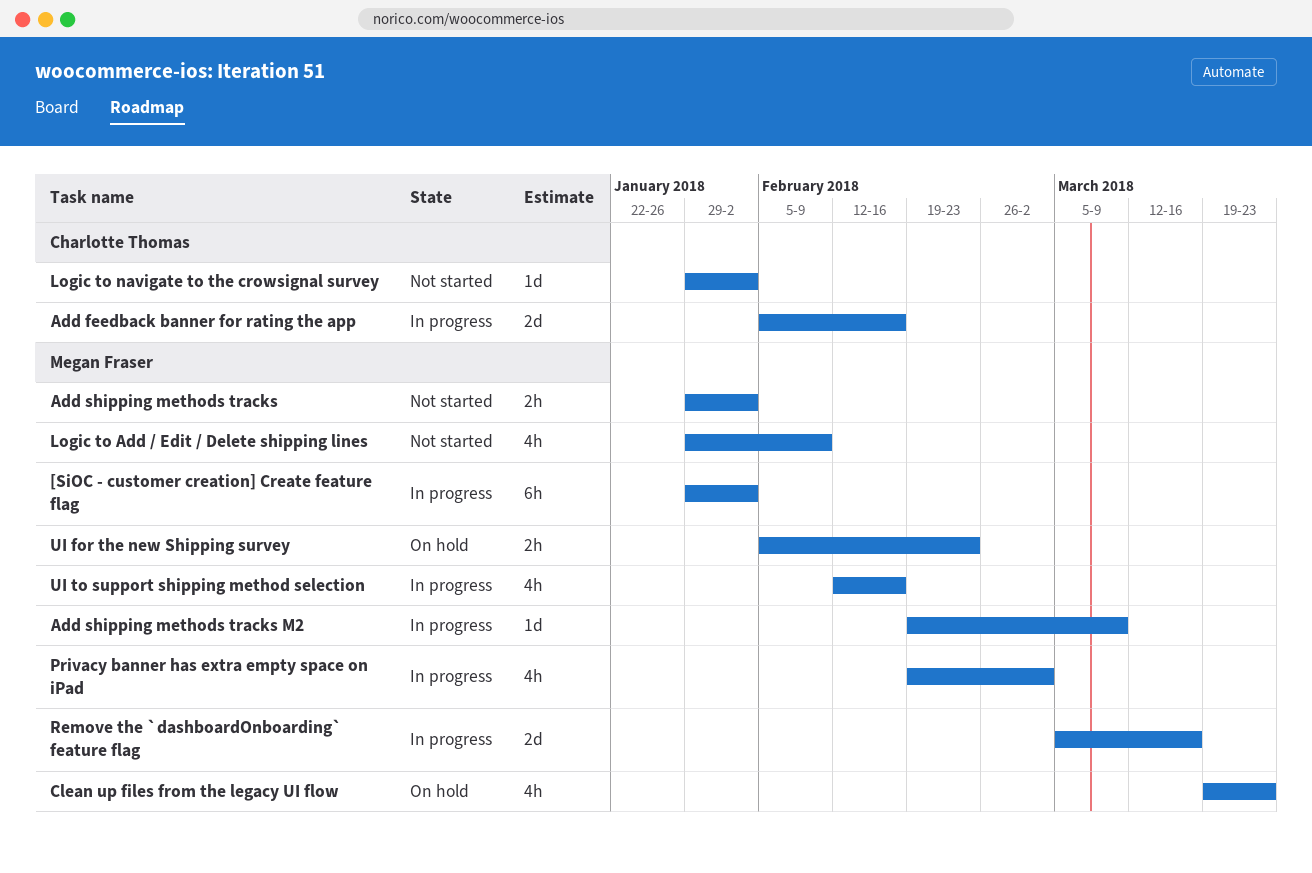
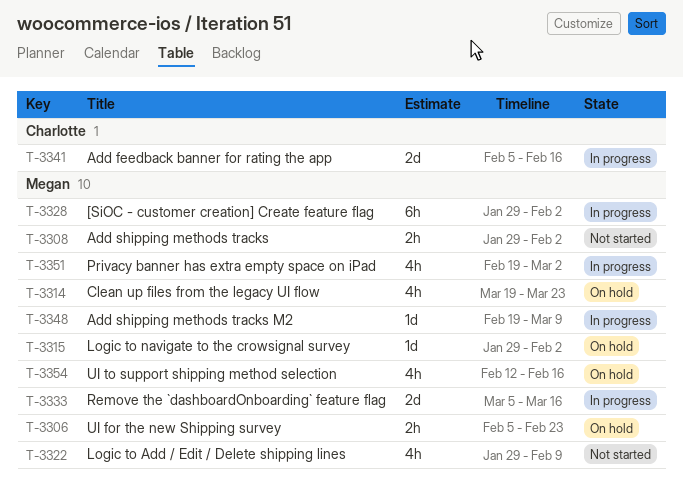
Logic to navigate to the crowsignal survey, status: Not started -> On hold
Logic to navigate to the crowsignal survey, owner: Charlotte Thomas -> Megan Fraser
UI to support shipping method selection, status: In progress -> On hold

